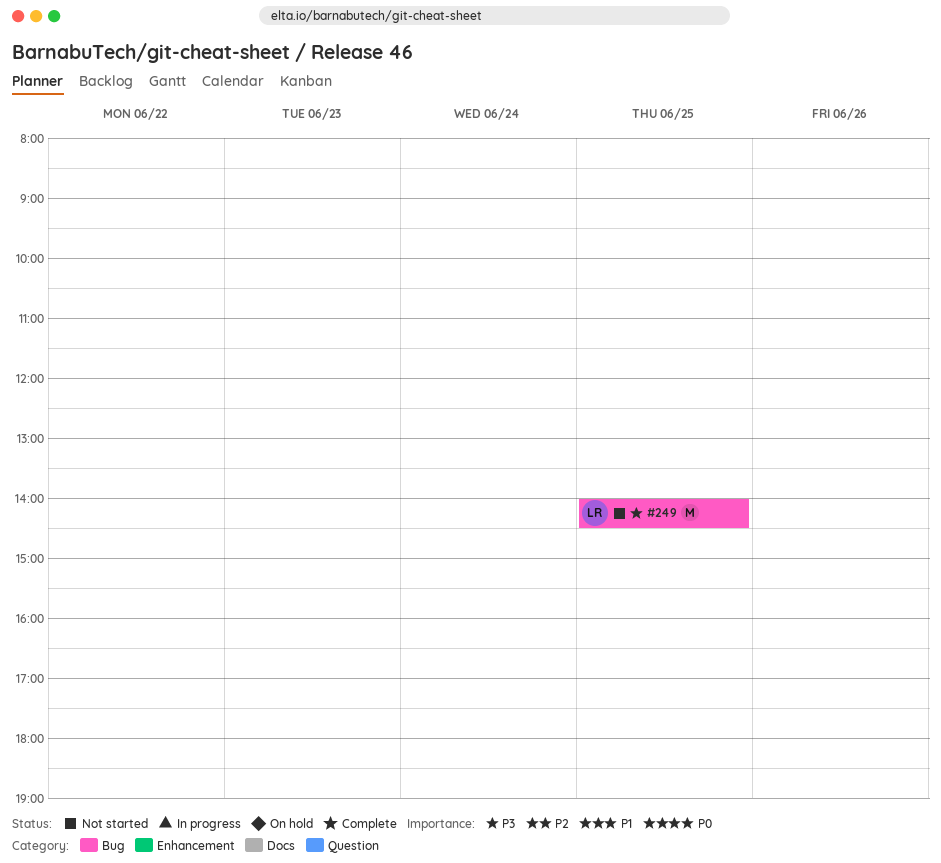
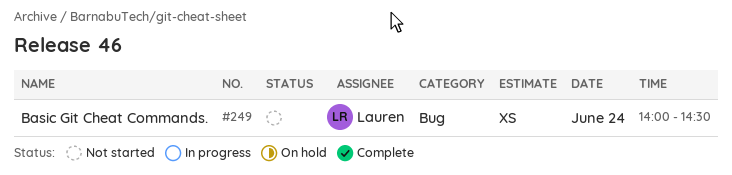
#249, estimate: M -> XS
#249, day: Jun 25 -> Jun 24

